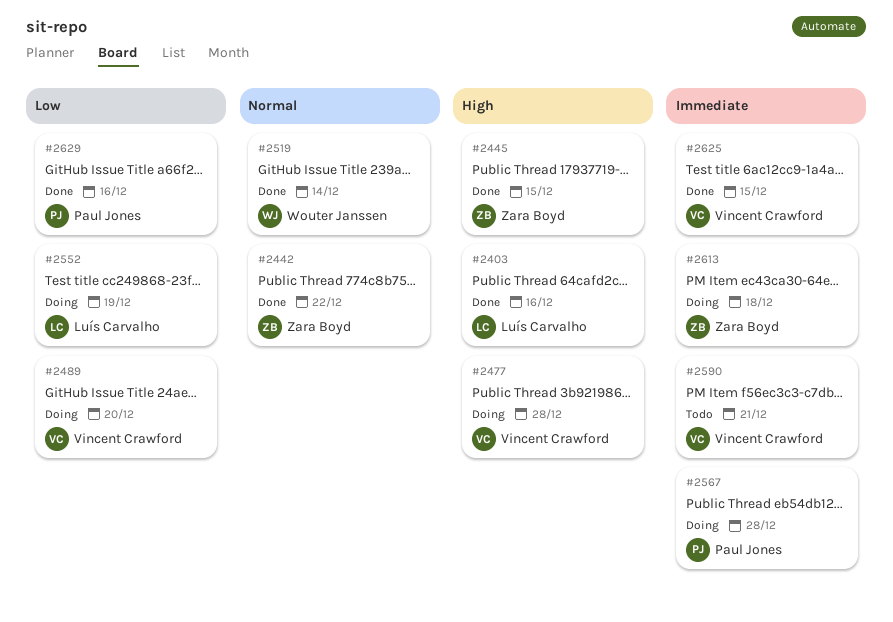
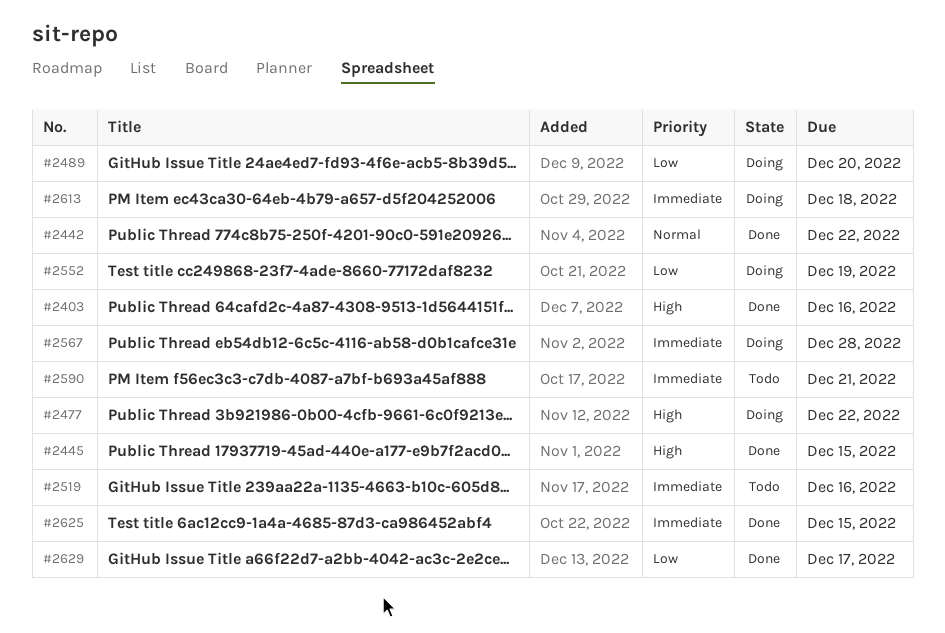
#2477, due: Dec 28 -> Dec 22
#2519, status: Done -> Todo
#2519, priority: Normal -> Immediate
#2519, due: Dec 14 -> Dec 16
#2629, due: Dec 16 -> Dec 17

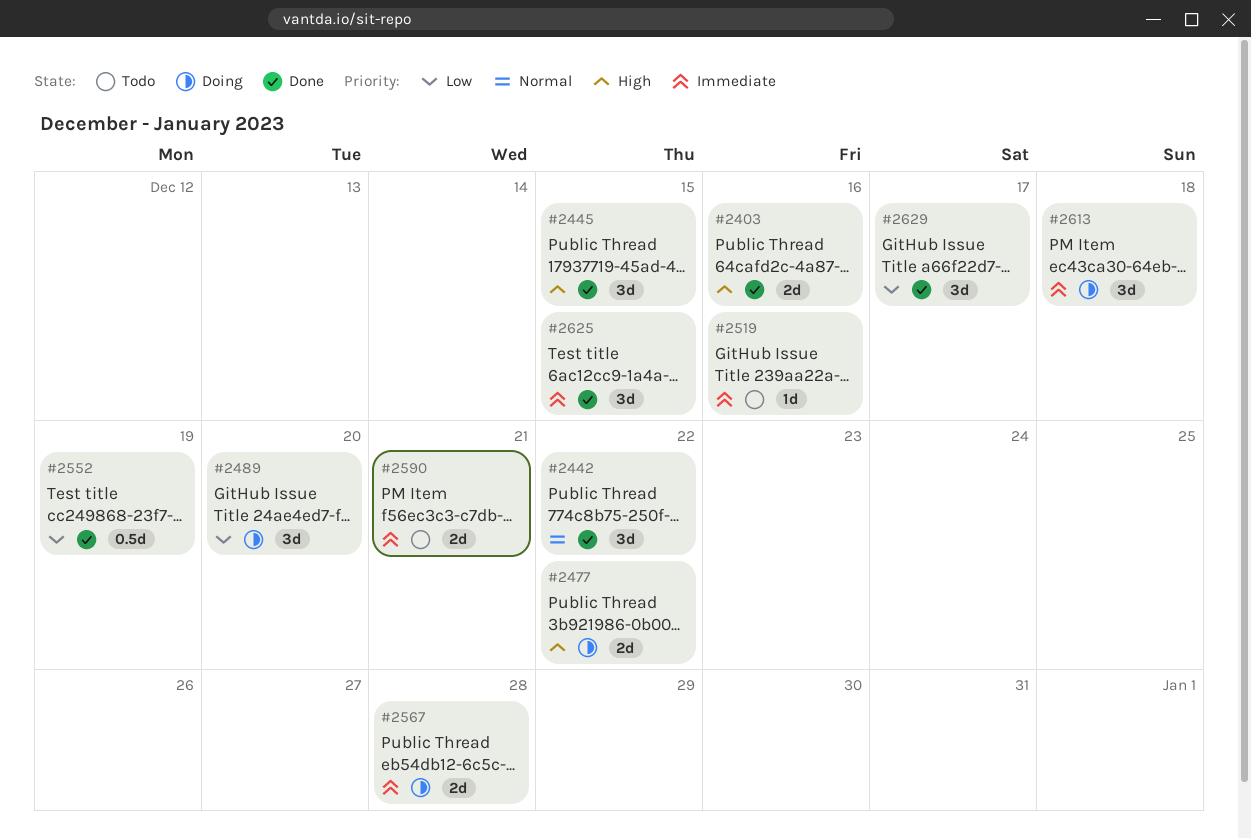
#2552, status: Doing -> Done

